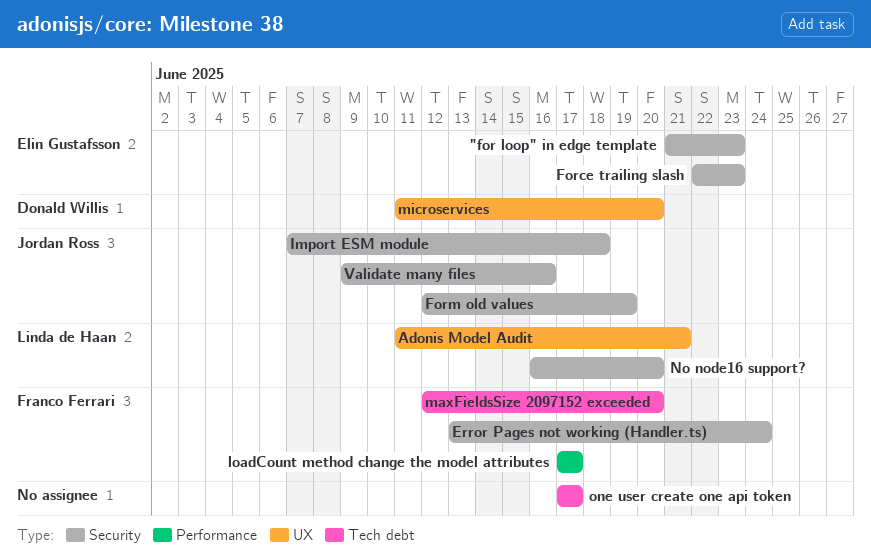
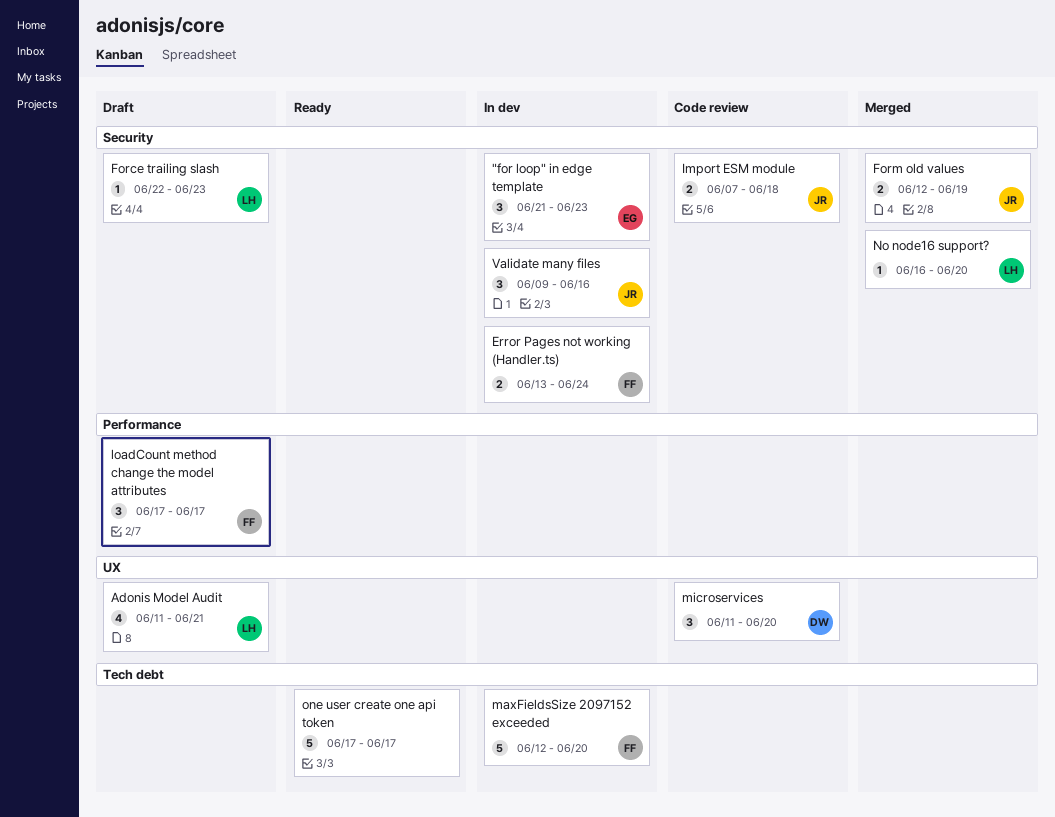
Force trailing slash, owner: Elin Gustafsson -> Linda de Haan

